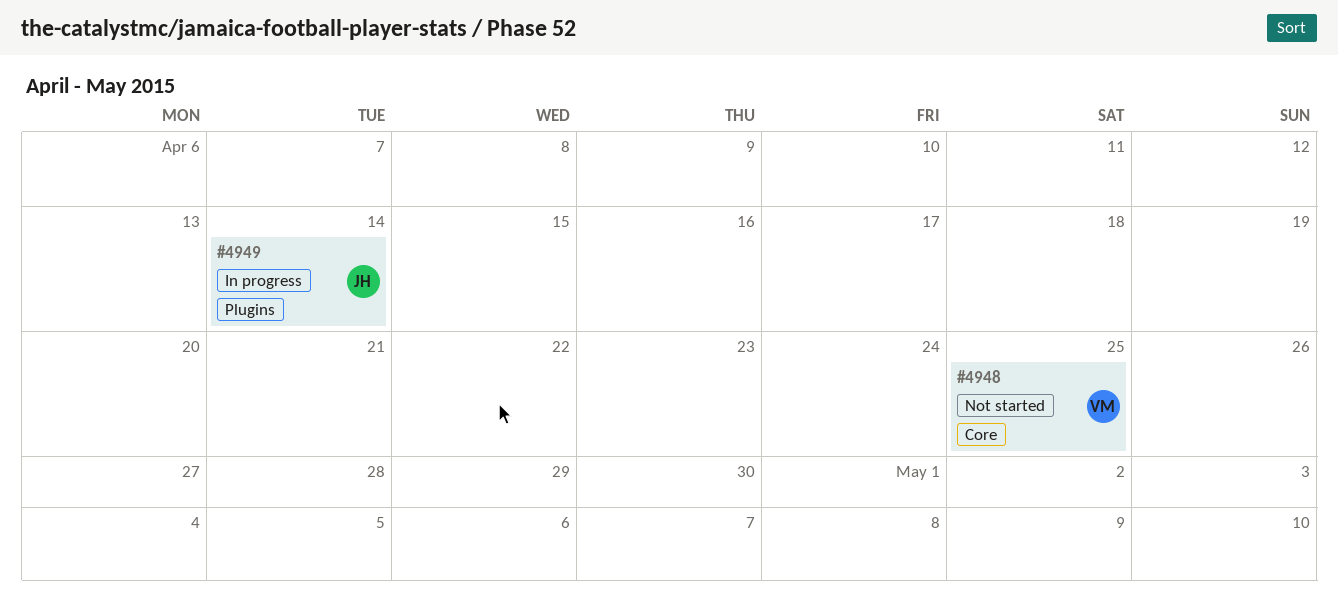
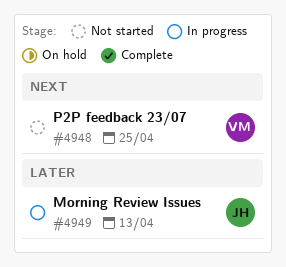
#4949, due: Apr 14 -> Apr 13

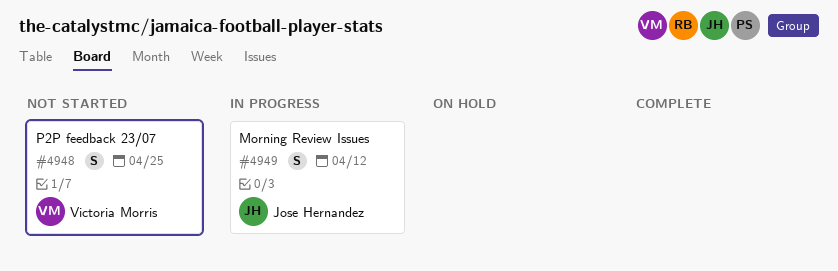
#4949, due: Apr 13 -> Apr 12

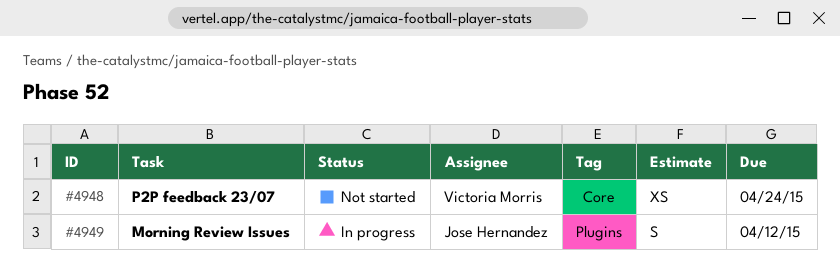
#4948, estimate: S -> XS
#4948, due: Apr 25 -> Apr 24

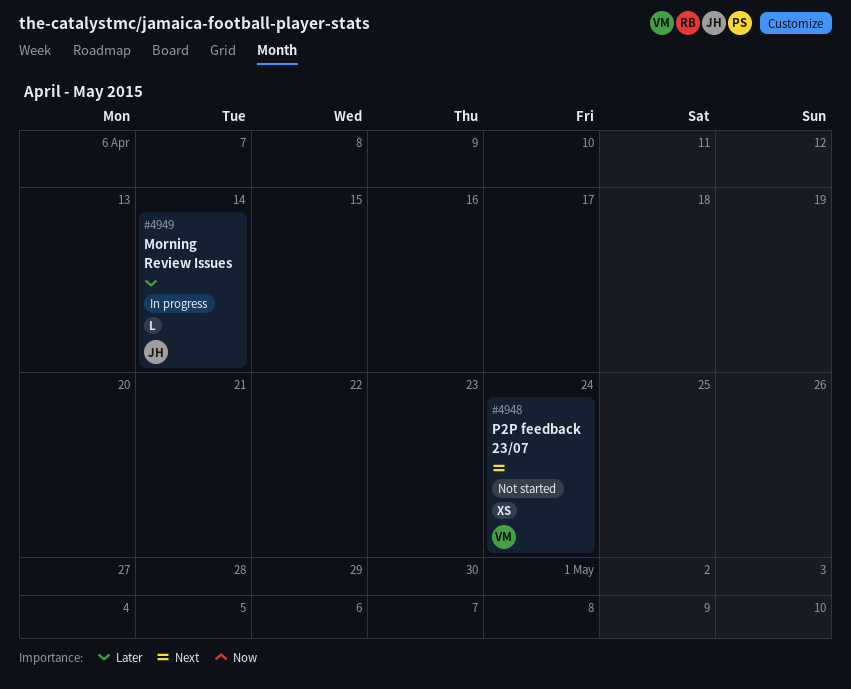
#4949, estimate: S -> L
#4949, due: Apr 12 -> Apr 14

